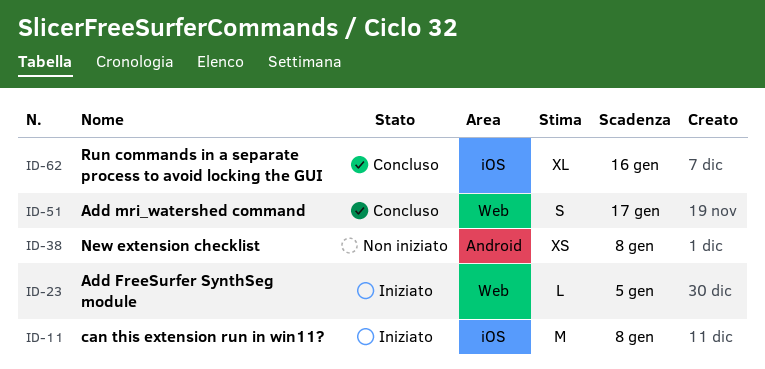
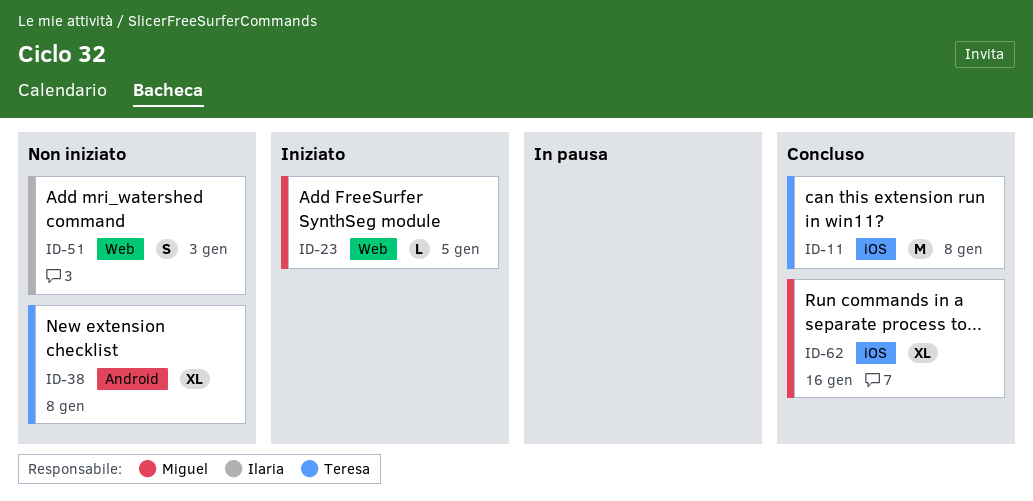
ID-11, status: Iniziato -> Concluso
ID-38, estimate: XS -> XL
ID-51, status: Concluso -> Non iniziato
ID-51, due: Jan 17 -> Jan 3

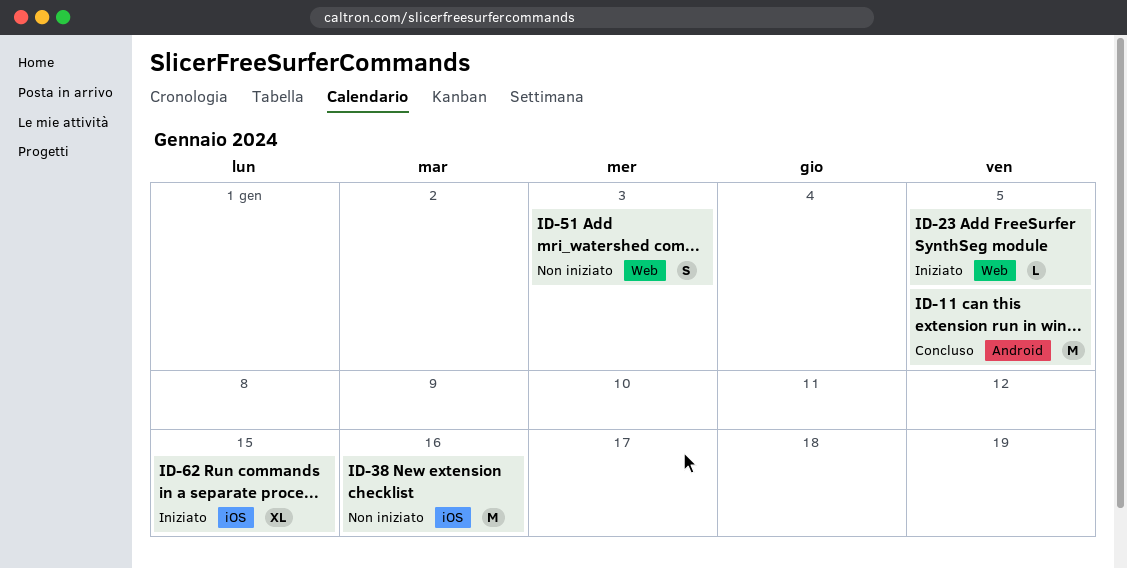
ID-11, label: iOS -> Android
ID-11, due: Jan 8 -> Jan 5
ID-38, label: Android -> iOS
ID-38, estimate: XL -> M
ID-38, due: Jan 8 -> Jan 16
ID-62, status: Concluso -> Iniziato
ID-62, due: Jan 16 -> Jan 15

